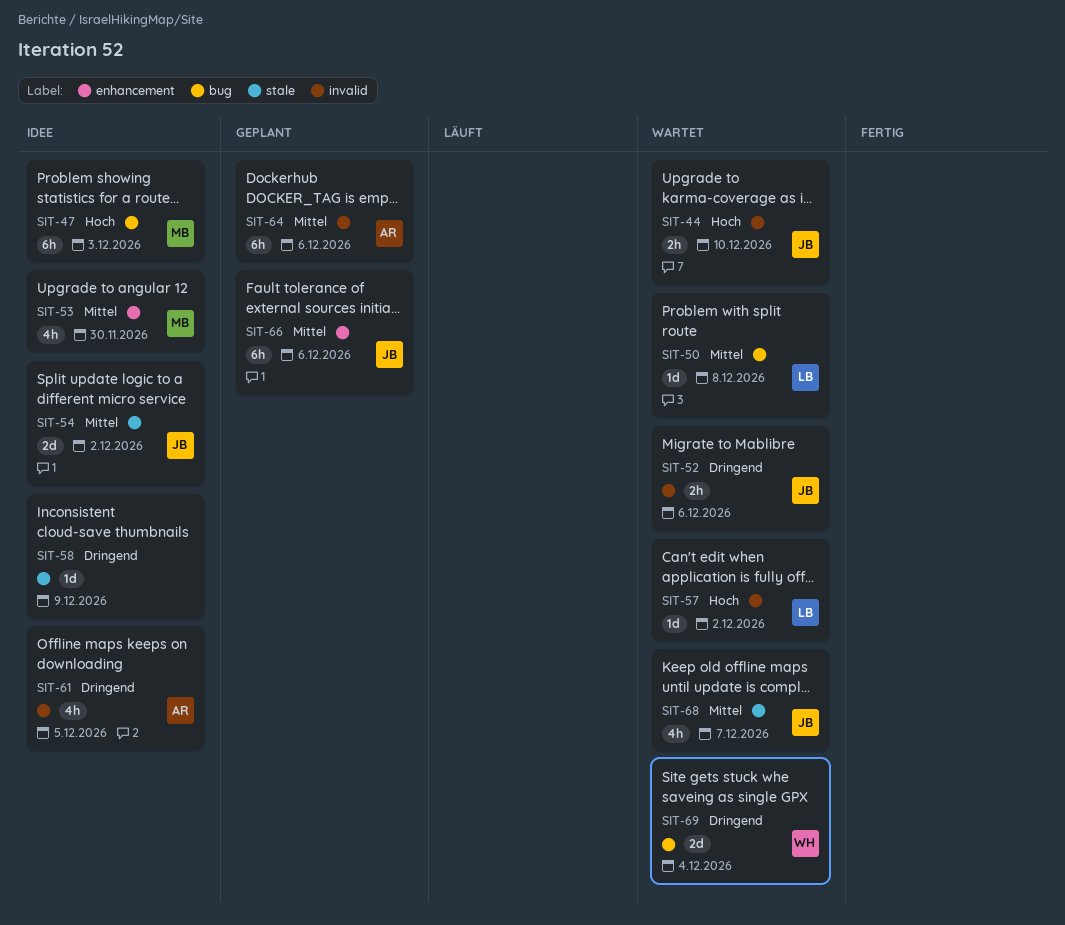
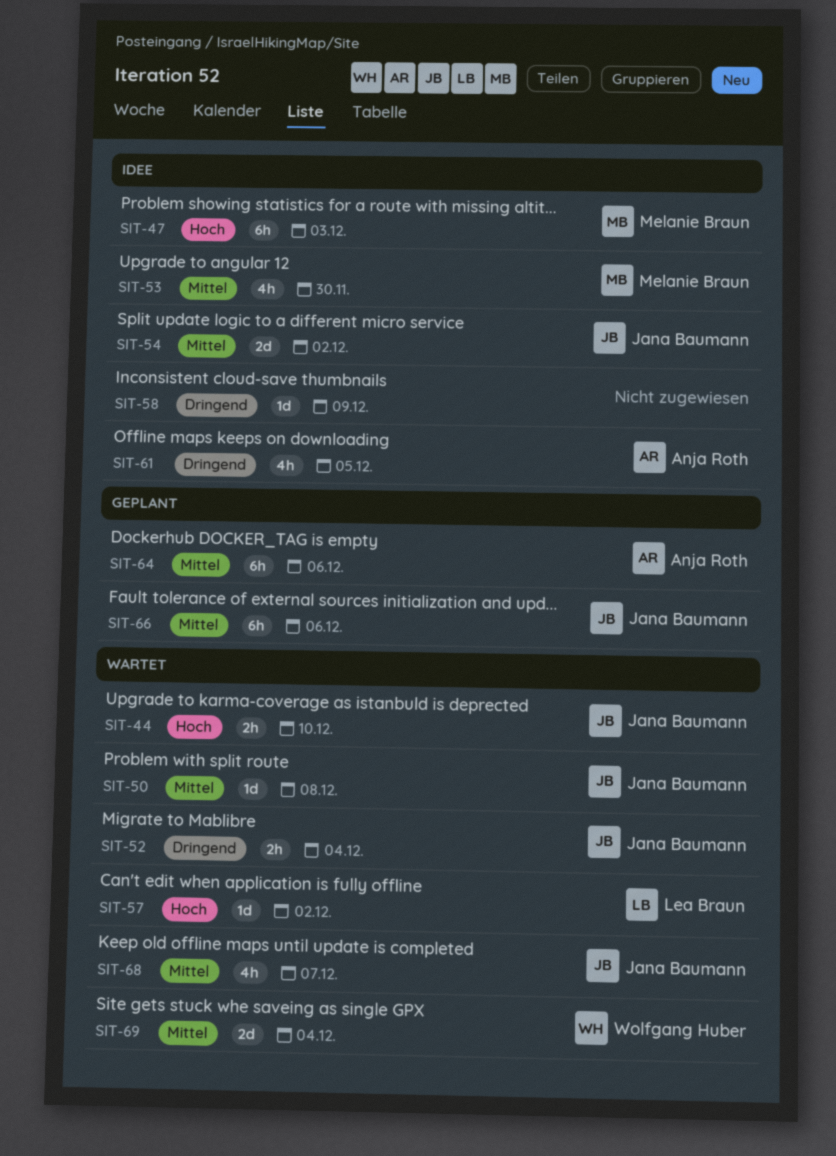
SIT-50, owner: Lea Braun -> Jana Baumann
SIT-52, due: Dec 6 -> Dec 4
SIT-69, priority: Dringend -> Mittel

